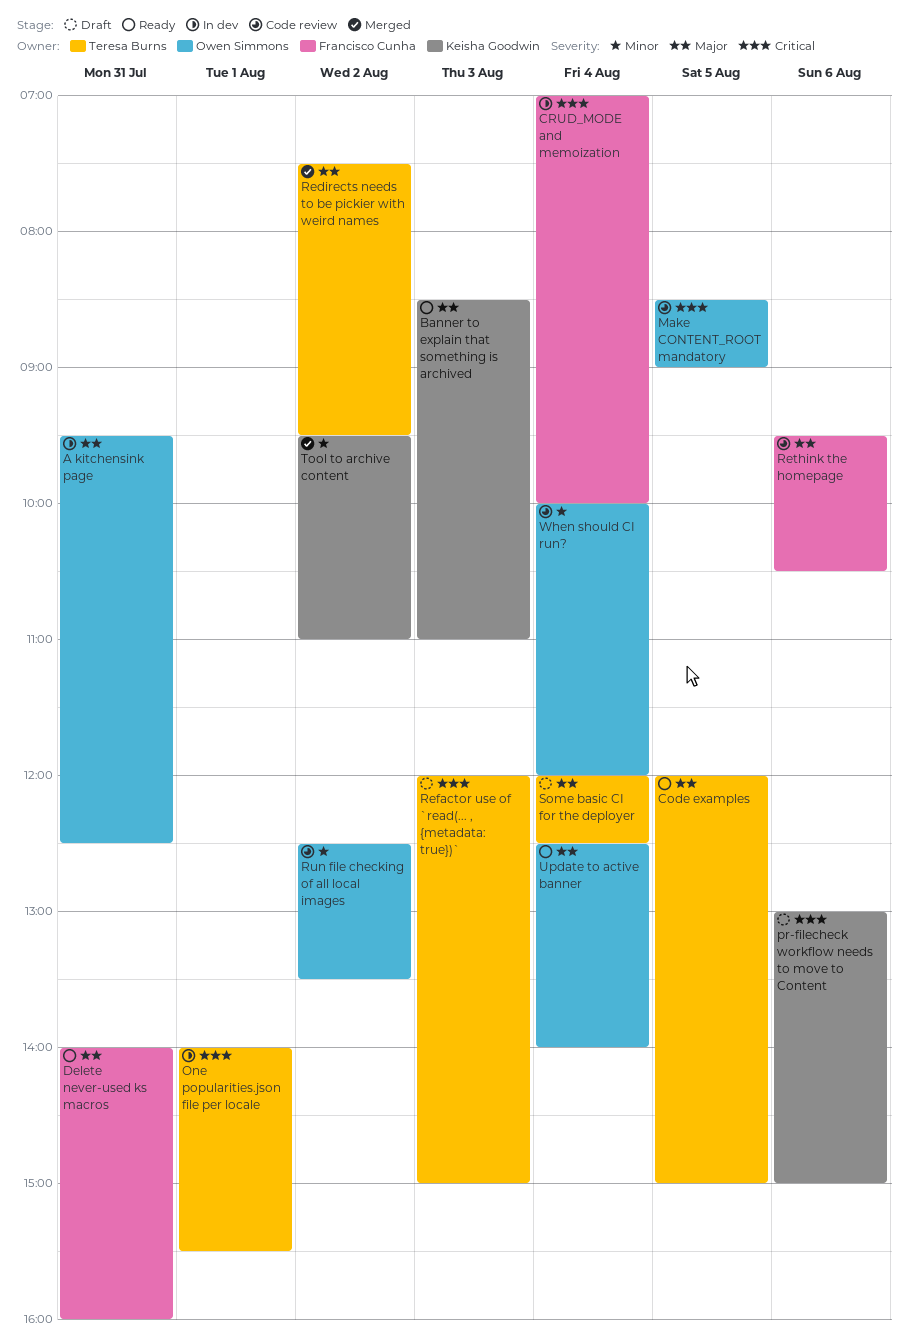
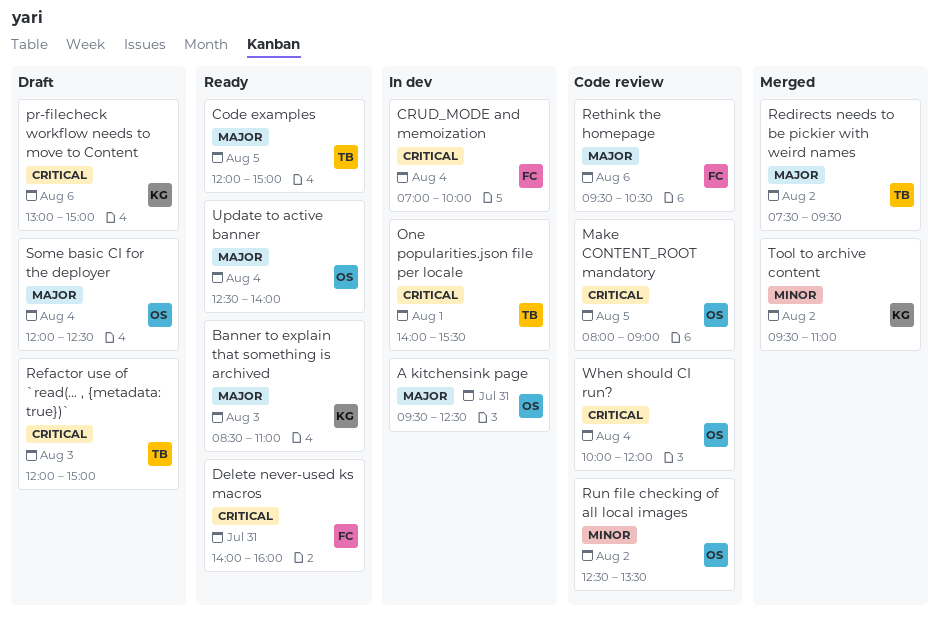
Delete never-used ks macros, priority: Major -> Critical
Make CONTENT_ROOT mandatory, begins: 08:30 -> 08:00
Some basic CI for the deployer, owner: Teresa Burns -> Owen Simmons
When should CI run?, priority: Minor -> Critical

